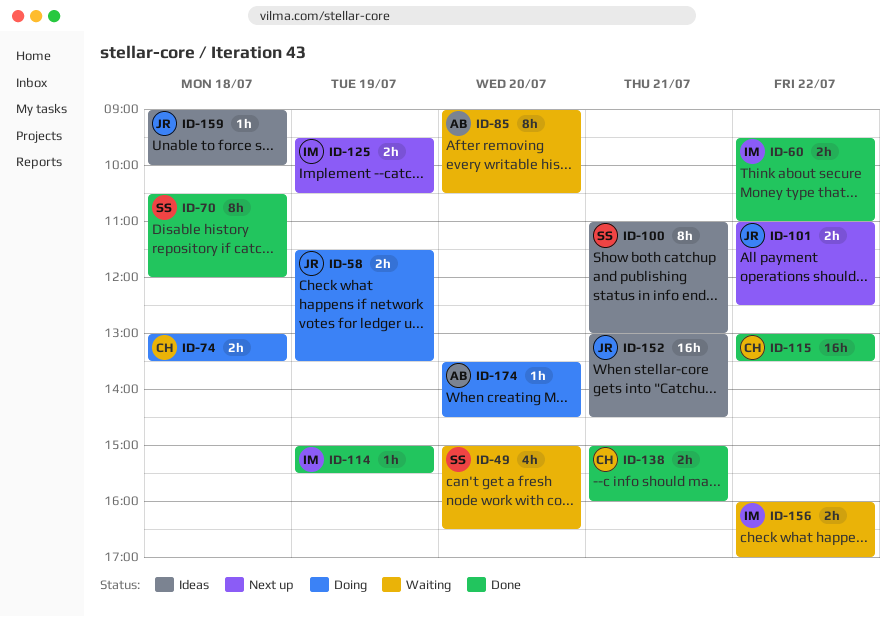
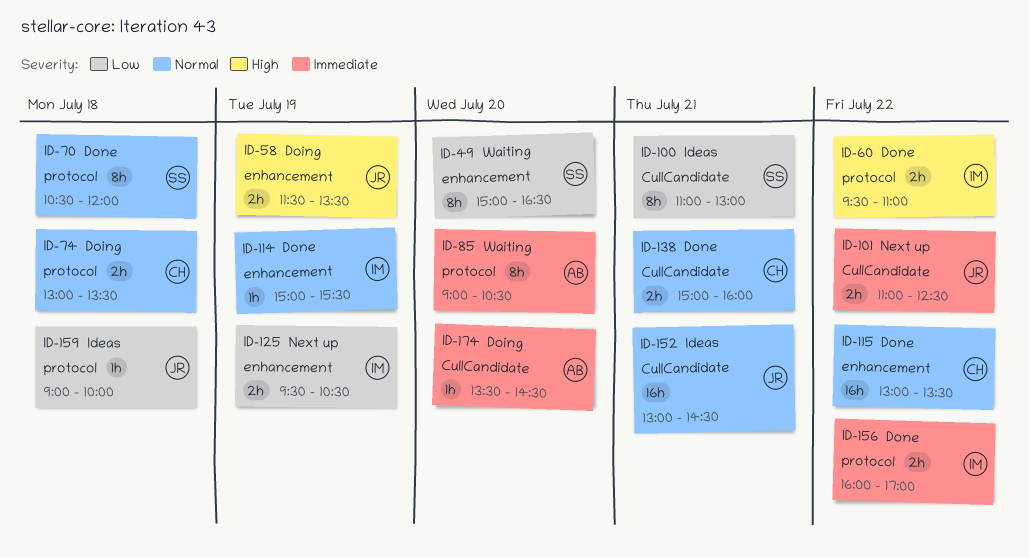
ID-49, estimate: 4h -> 8h
ID-156, status: Waiting -> Done

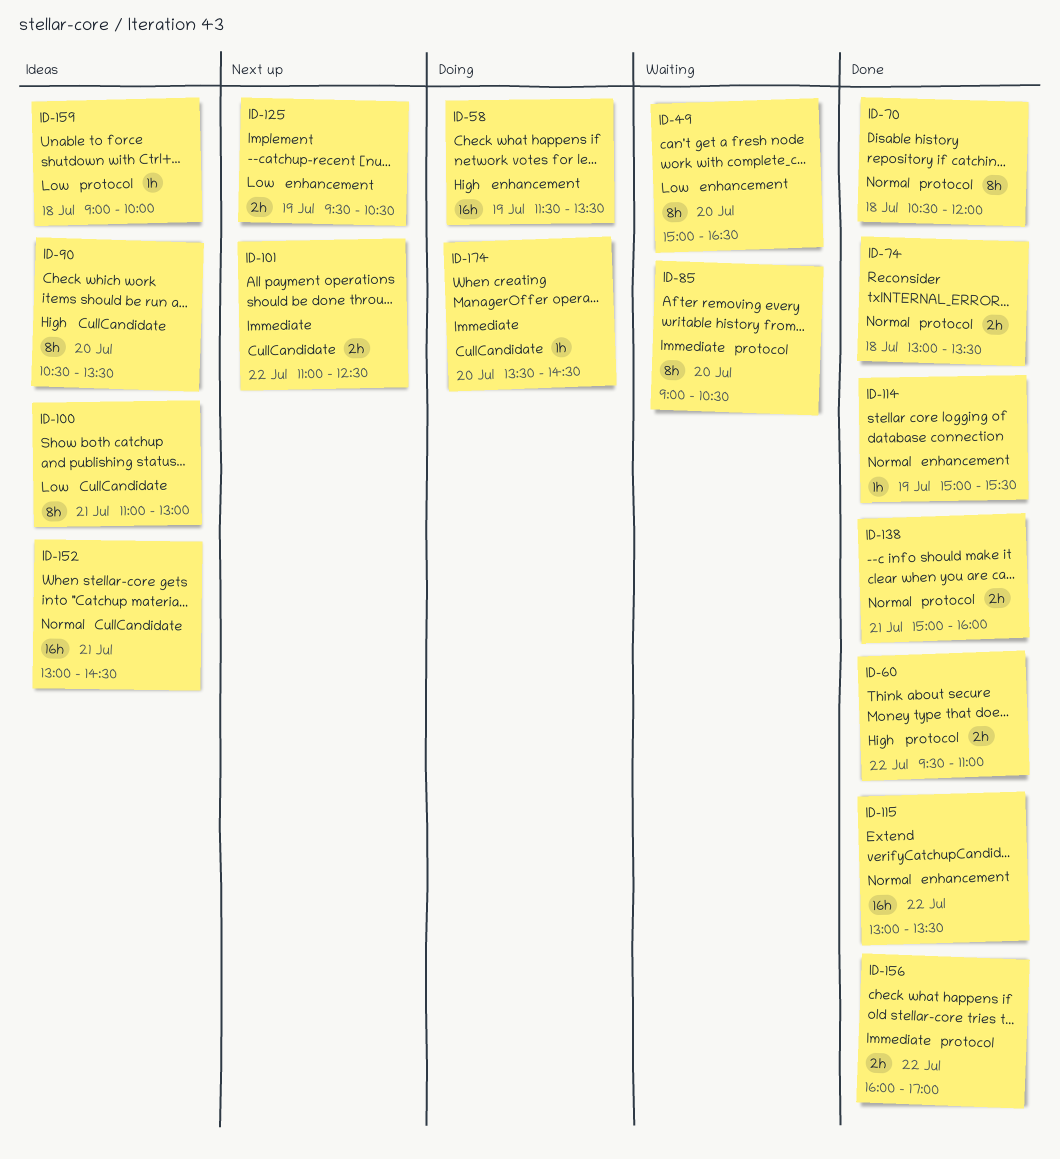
ID-58, estimate: 2h -> 16h
ID-74, status: Doing -> Done
ID-90: none -> present
ID-138, label: CullCandidate -> protocol

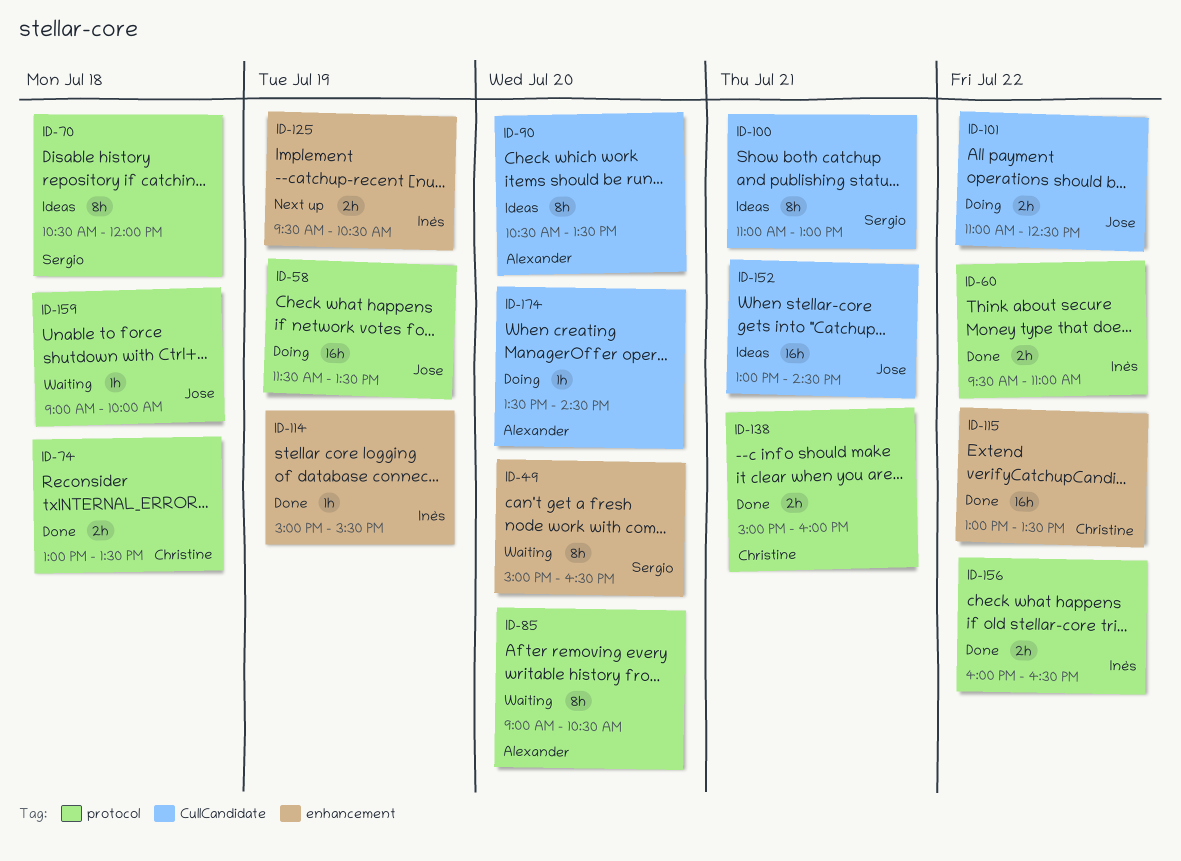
ID-58, label: enhancement -> protocol
ID-70, status: Done -> Ideas
ID-101, status: Next up -> Doing
ID-156, ends: 17:00 -> 16:30
ID-159, status: Ideas -> Waiting

